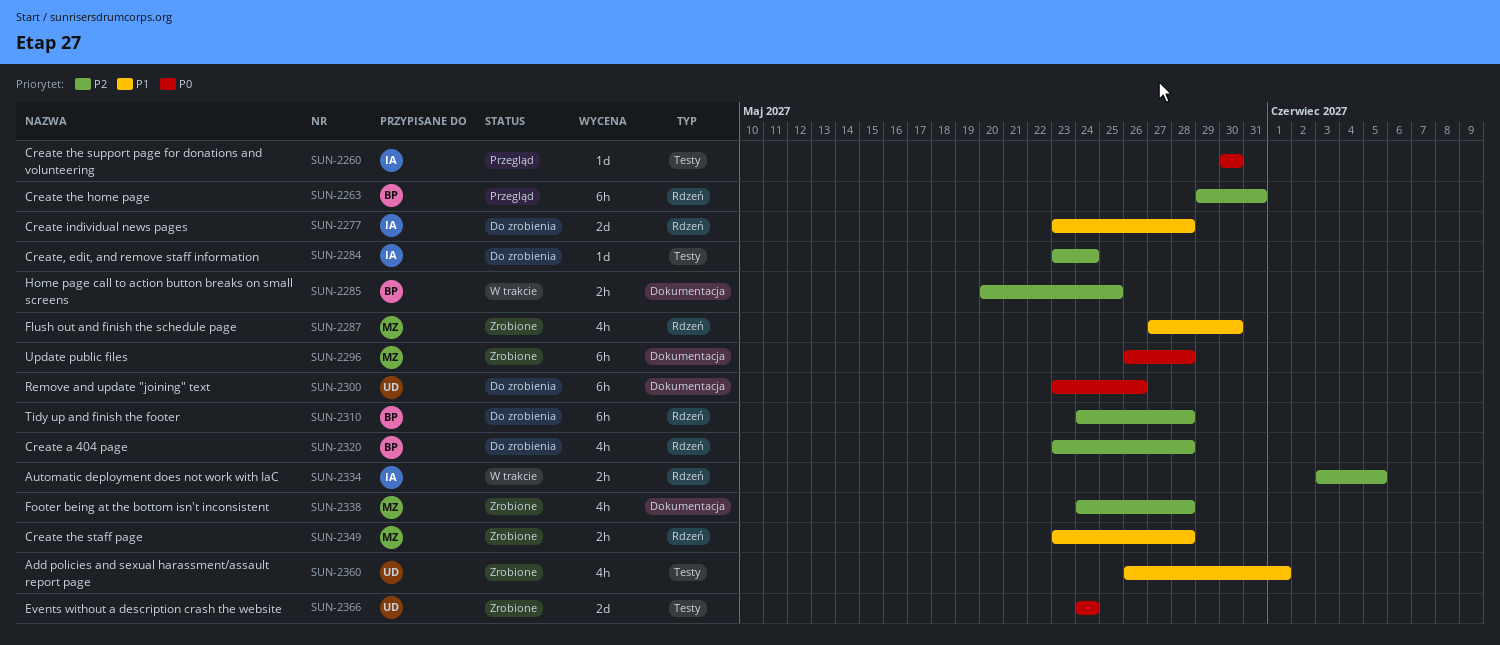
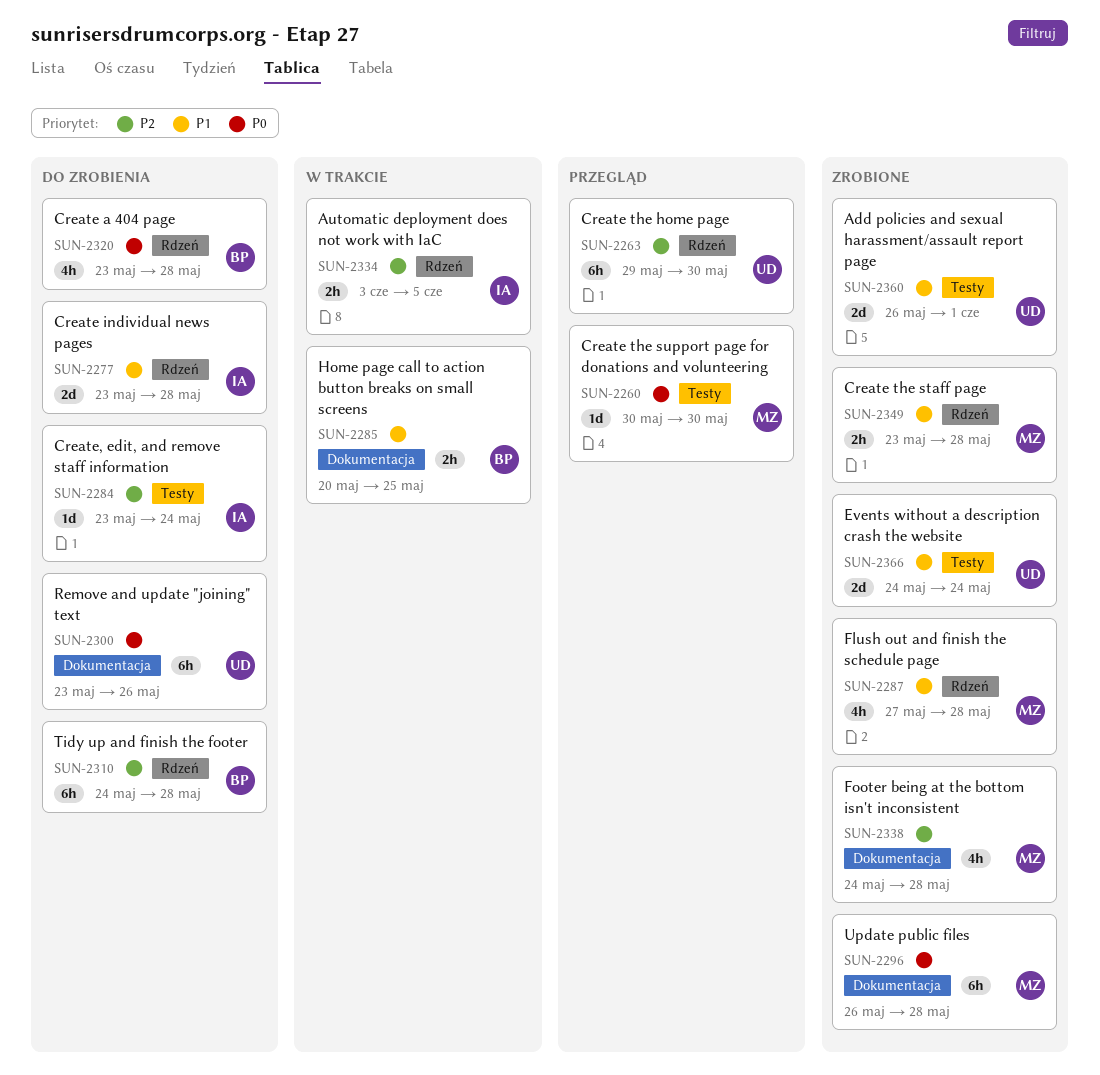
SUN-2260, owner: IA -> MZ
SUN-2263, owner: BP -> UD
SUN-2263, due: May 31 -> May 30
SUN-2285, priority: P2 -> P1
SUN-2287, due: May 30 -> May 28
SUN-2320, priority: P2 -> P0
SUN-2360, estimate: 4h -> 2d
SUN-2366, priority: P0 -> P1

